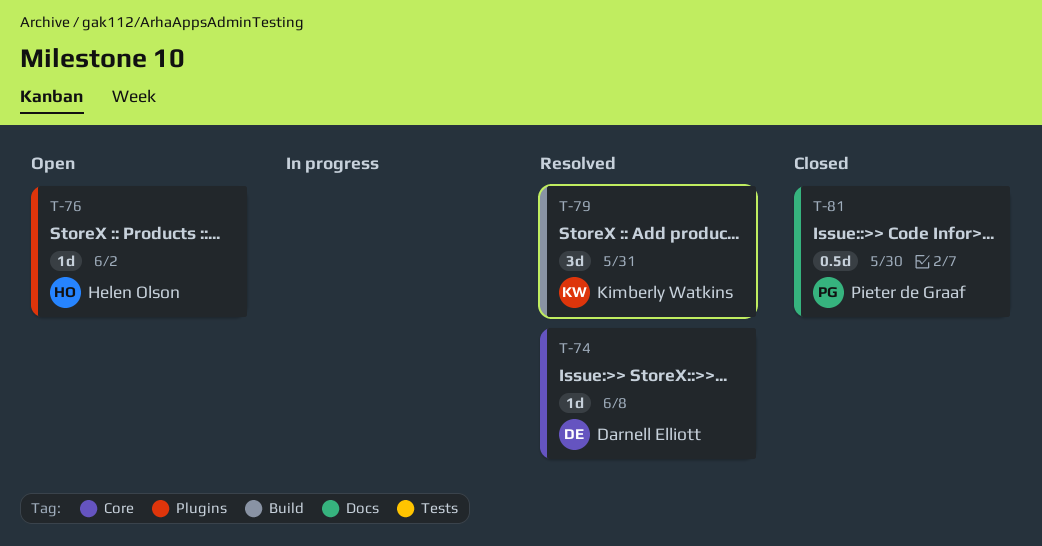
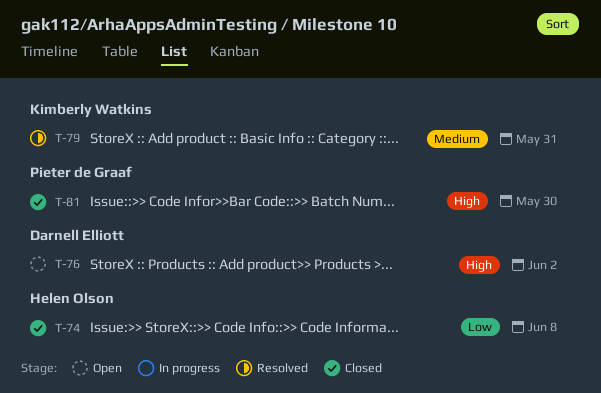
T-74, status: Resolved -> Closed
T-74, owner: Darnell Elliott -> Helen Olson
T-76, owner: Helen Olson -> Darnell Elliott

